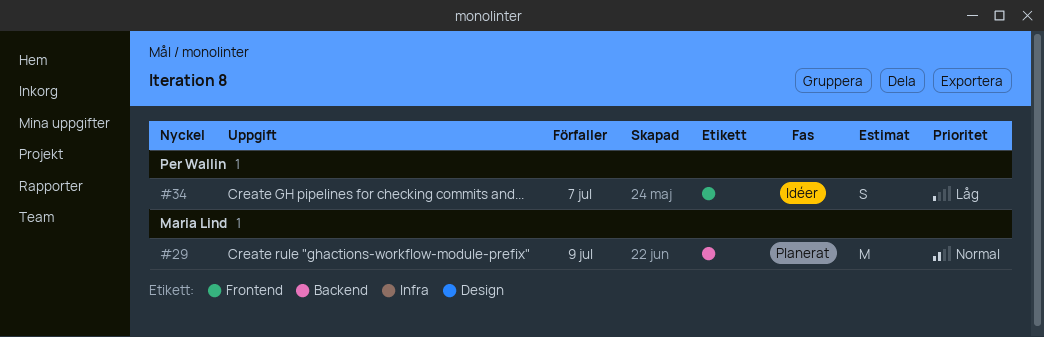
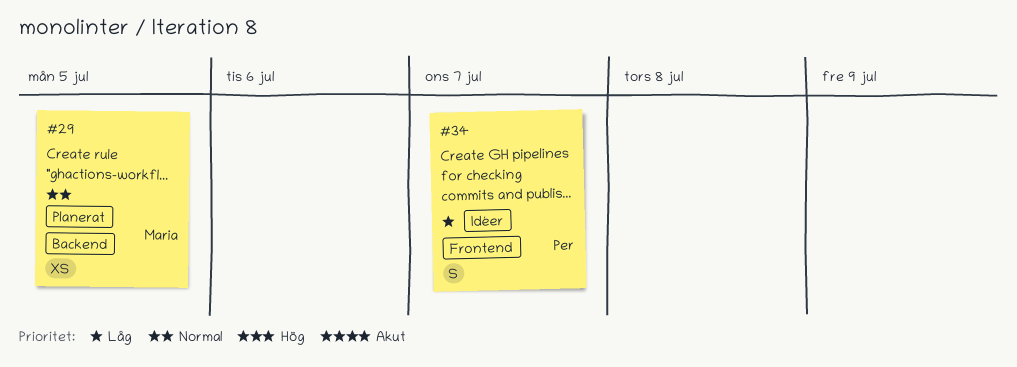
#29, estimate: M -> XS
#29, due: Jul 9 -> Jul 5

